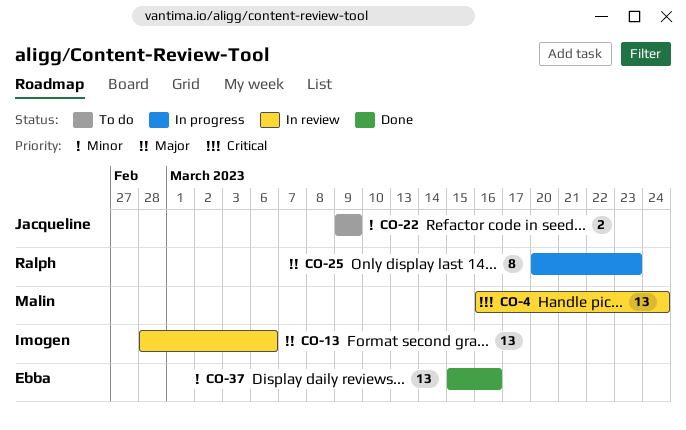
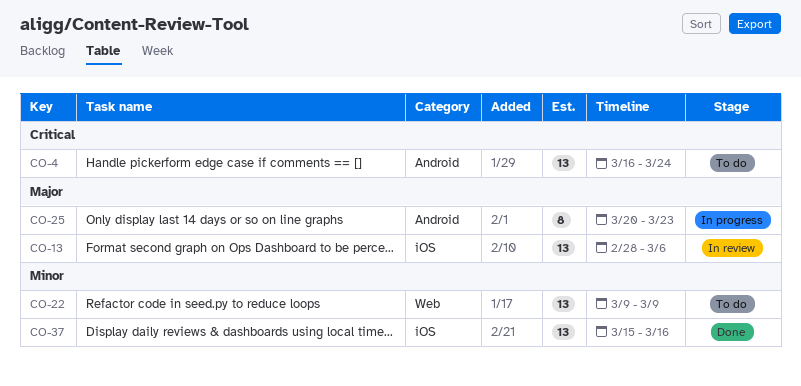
CO-4, status: In review -> To do
CO-22, estimate: 2 -> 13

